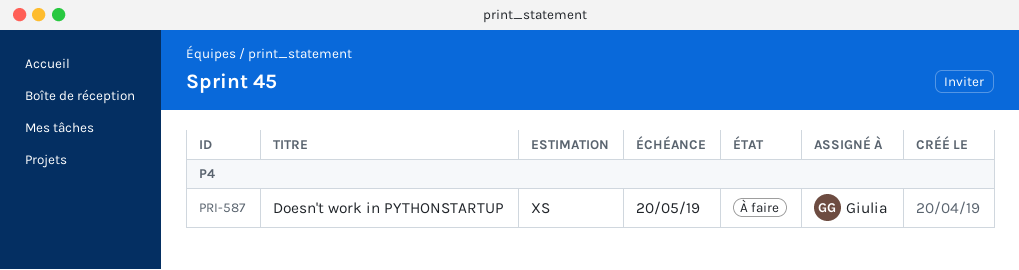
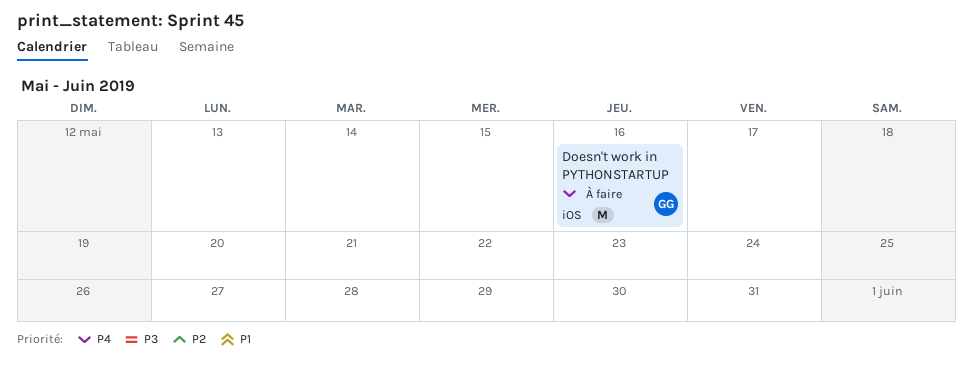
Doesn't work in PYTHONSTARTUP, estimate: XS -> M
Doesn't work in PYTHONSTARTUP, due: May 20 -> May 16

